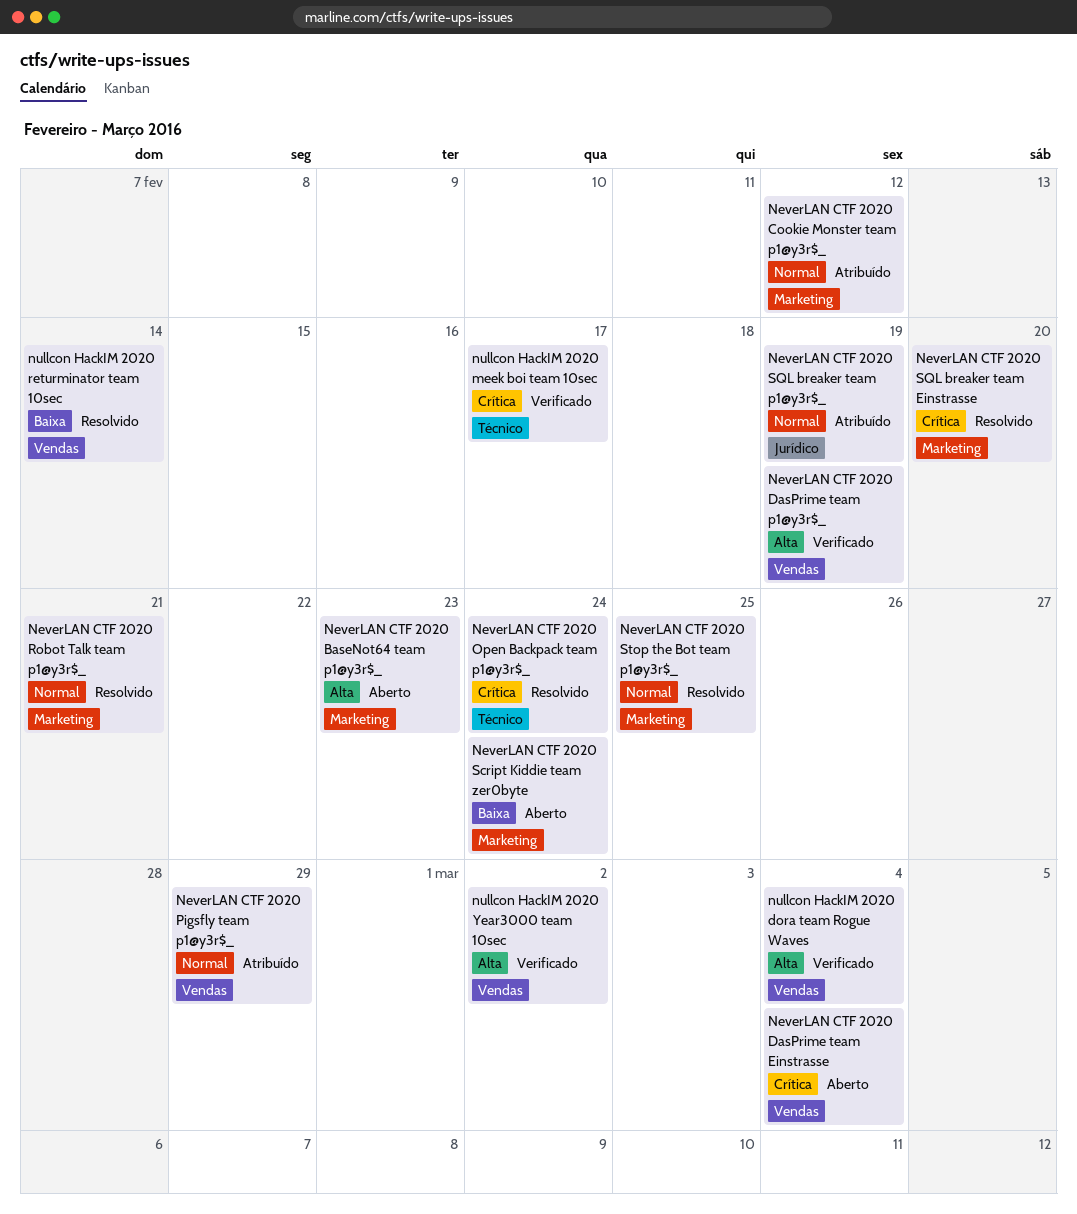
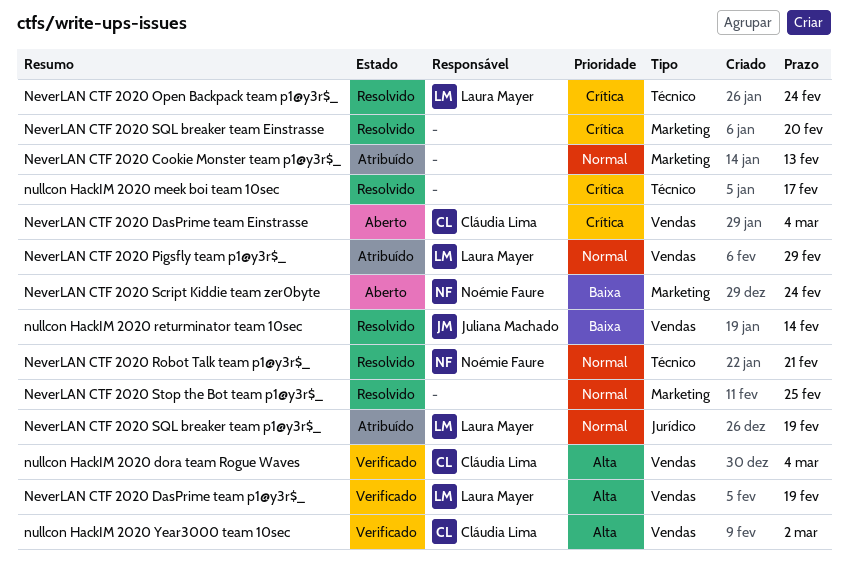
NeverLAN CTF 2020 BaseNot64 team p1@y3r$_: present -> none
NeverLAN CTF 2020 Cookie Monster team p1@y3r$_, due: Feb 12 -> Feb 13
NeverLAN CTF 2020 Robot Talk team p1@y3r$_, label: Marketing -> Técnico
nullcon HackIM 2020 meek boi team 10sec, status: Verificado -> Resolvido

